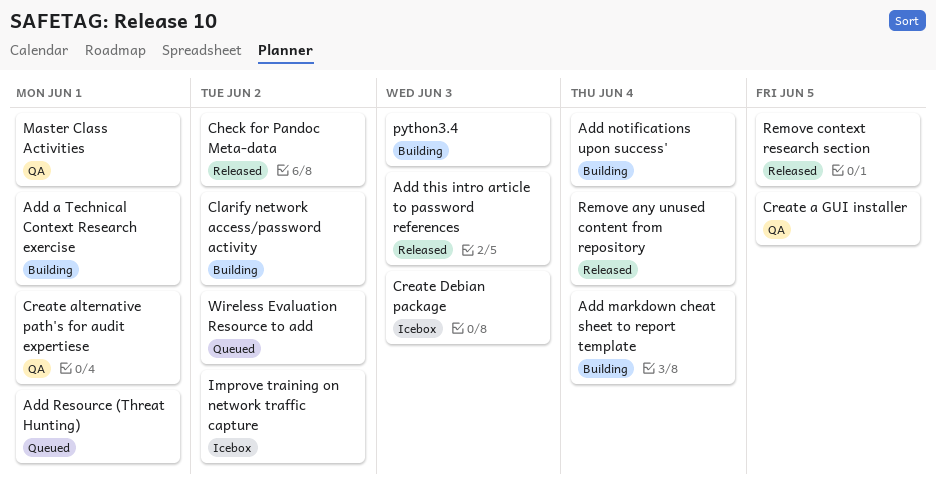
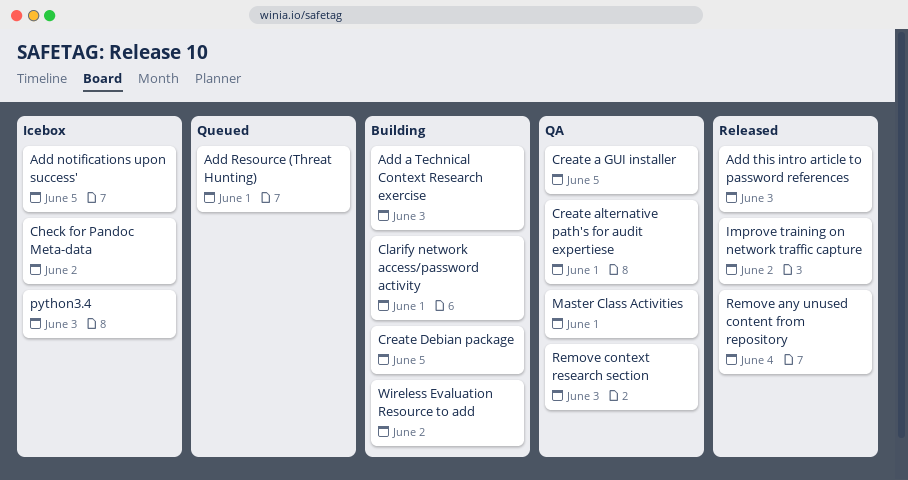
Add a Technical Context Research exercise, due: Jun 1 -> Jun 3
Add markdown cheat sheet to report template: present -> none
Add notifications upon success', status: Building -> Icebox
Add notifications upon success', due: Jun 4 -> Jun 5
Check for Pandoc Meta-data, status: Released -> Icebox
Clarify network access/password activity, due: Jun 2 -> Jun 1
Create Debian package, status: Icebox -> Building
Create Debian package, due: Jun 3 -> Jun 5
Improve training on network traffic capture, status: Icebox -> Released
python3.4, status: Building -> Icebox
Remove context research section, status: Released -> QA
Remove context research section, due: Jun 5 -> Jun 3
Wireless Evaluation Resource to add, status: Queued -> Building

